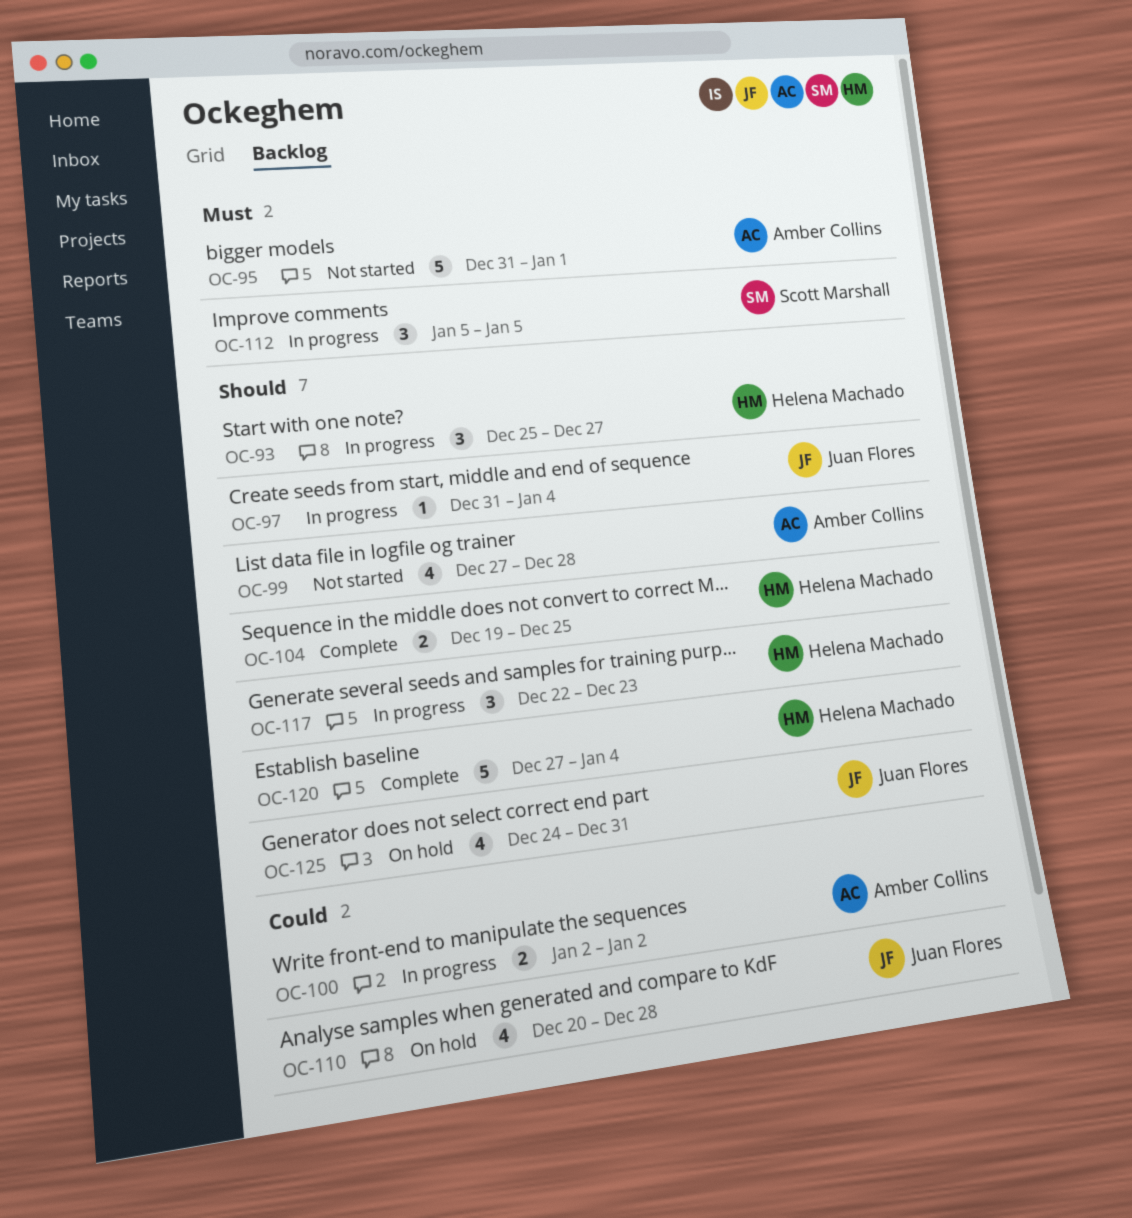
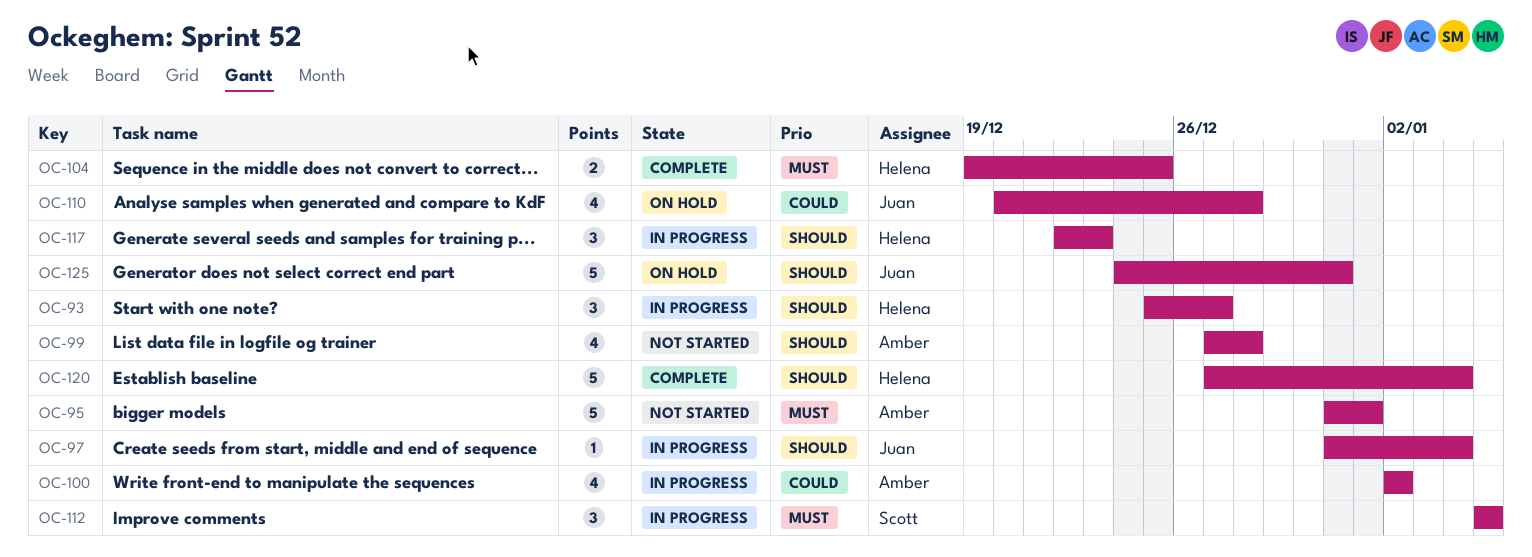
OC-100, estimate: 2 -> 4
OC-104, priority: Should -> Must
OC-125, estimate: 4 -> 5

